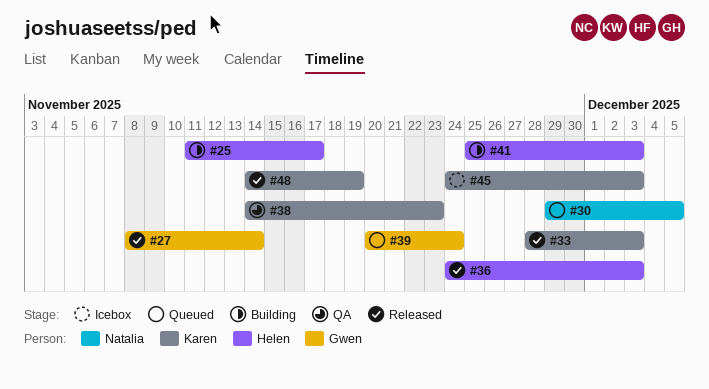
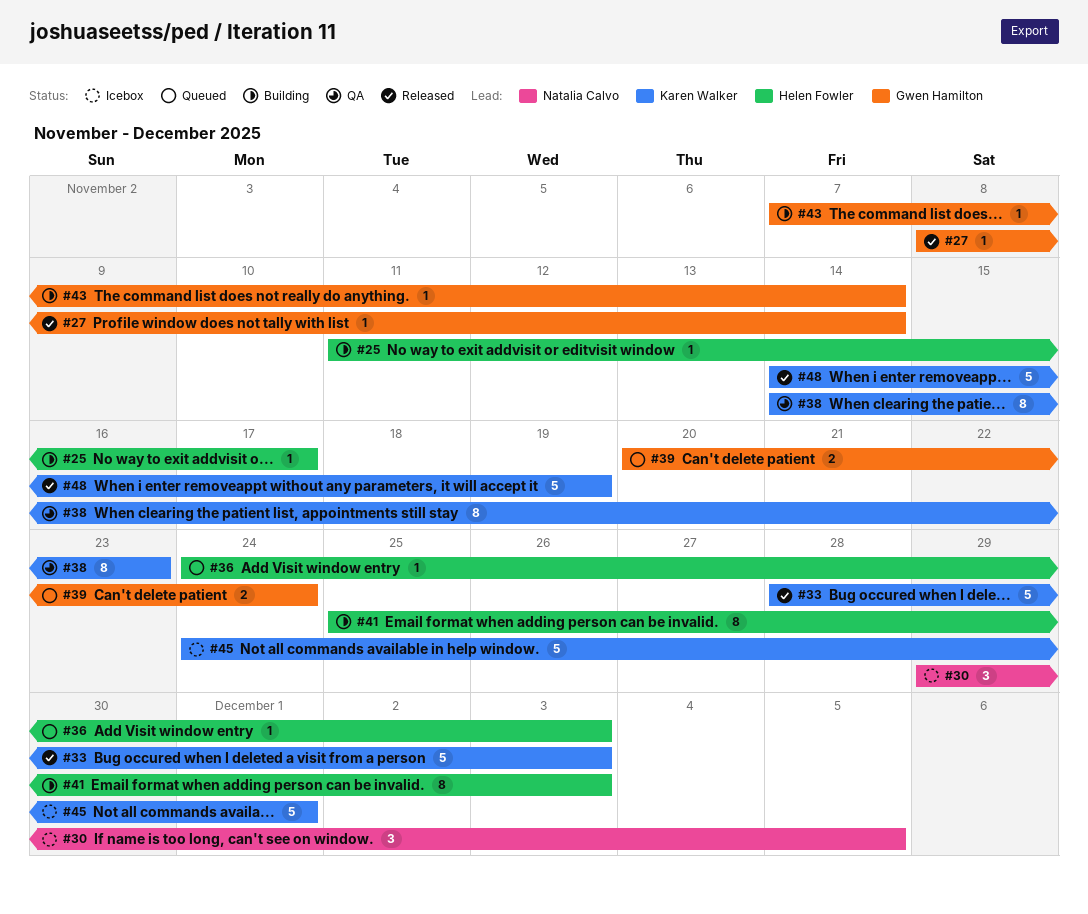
#30, status: Queued -> Icebox
#36, status: Released -> Queued
#43: none -> present
#45, due: Dec 3 -> Dec 1

